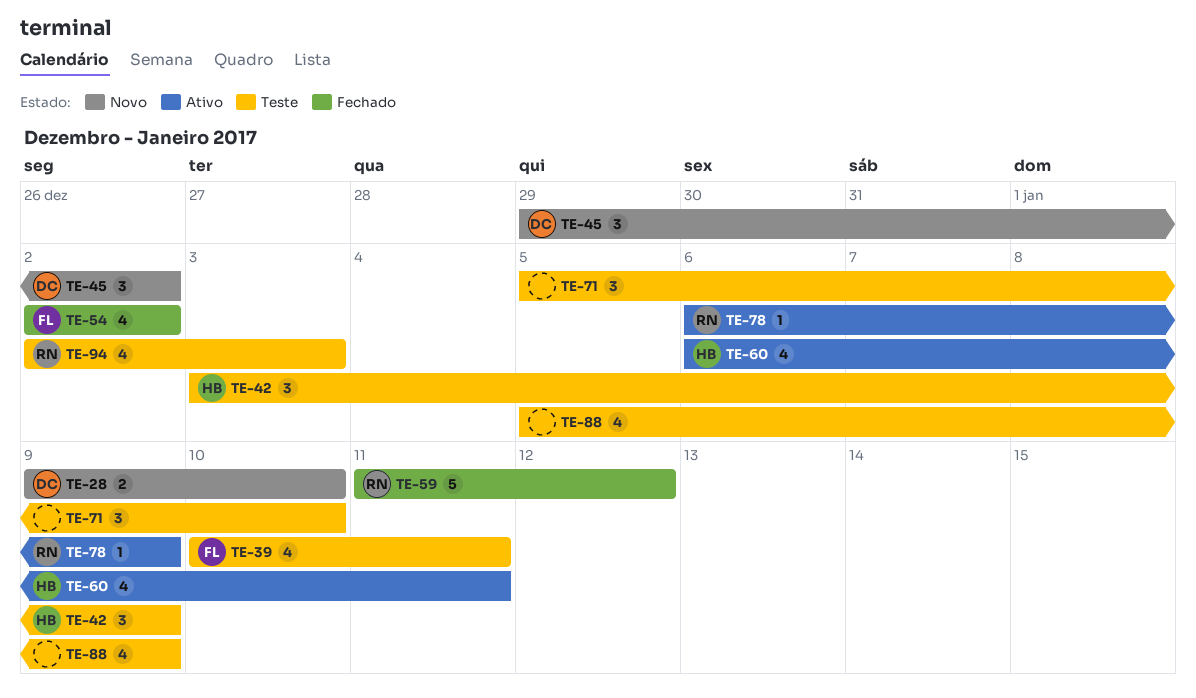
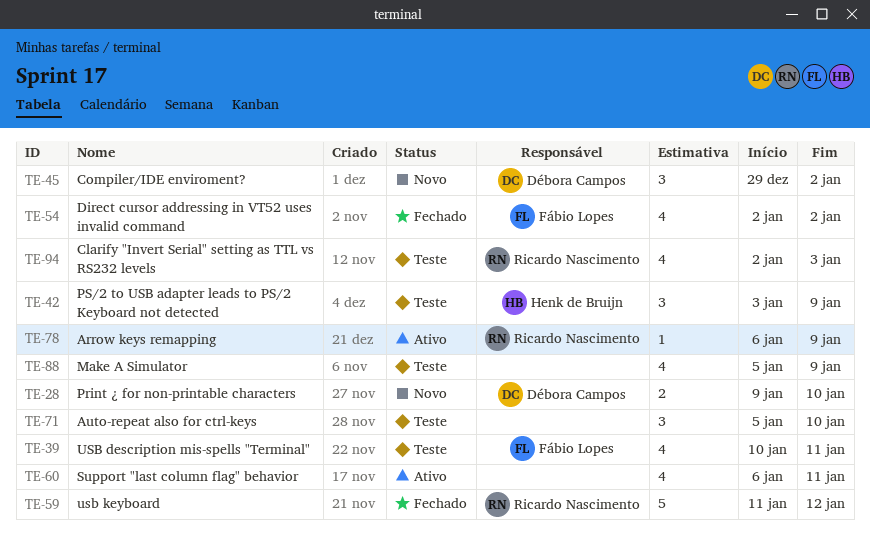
TE-60, owner: Henk de Bruijn -> none

